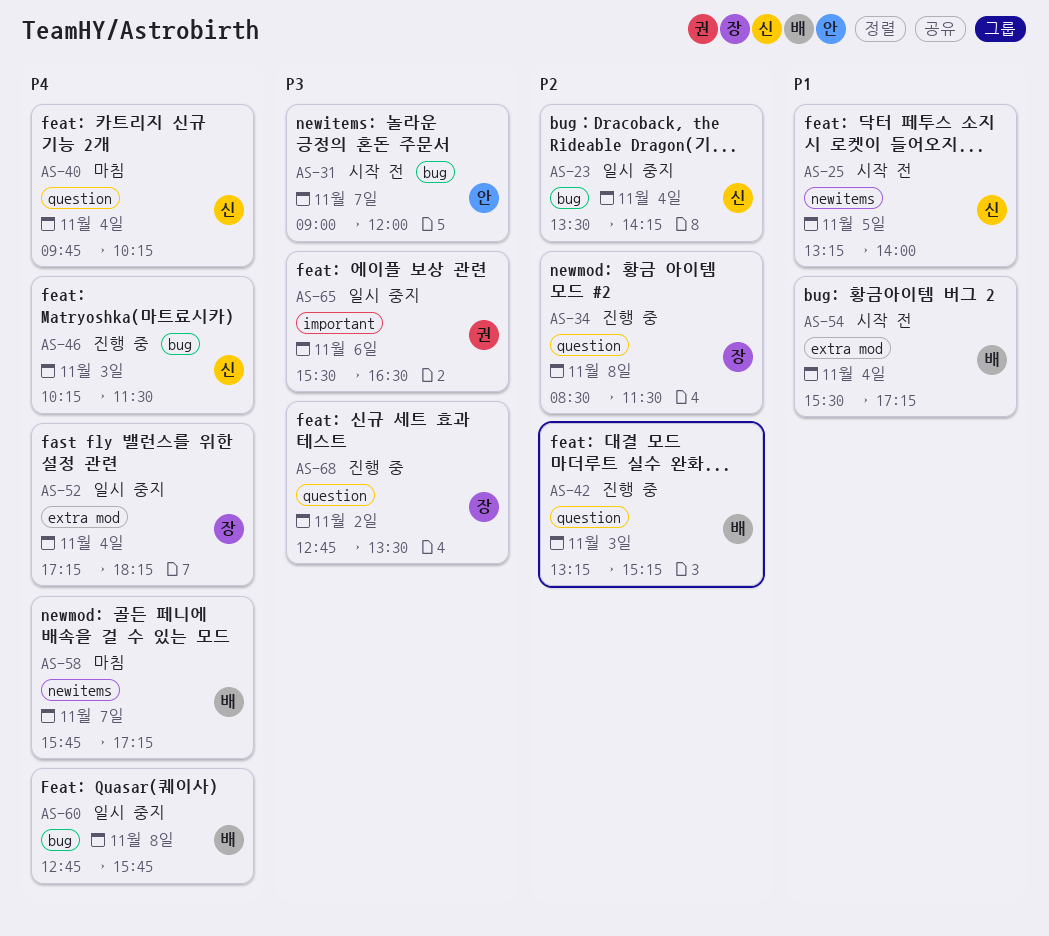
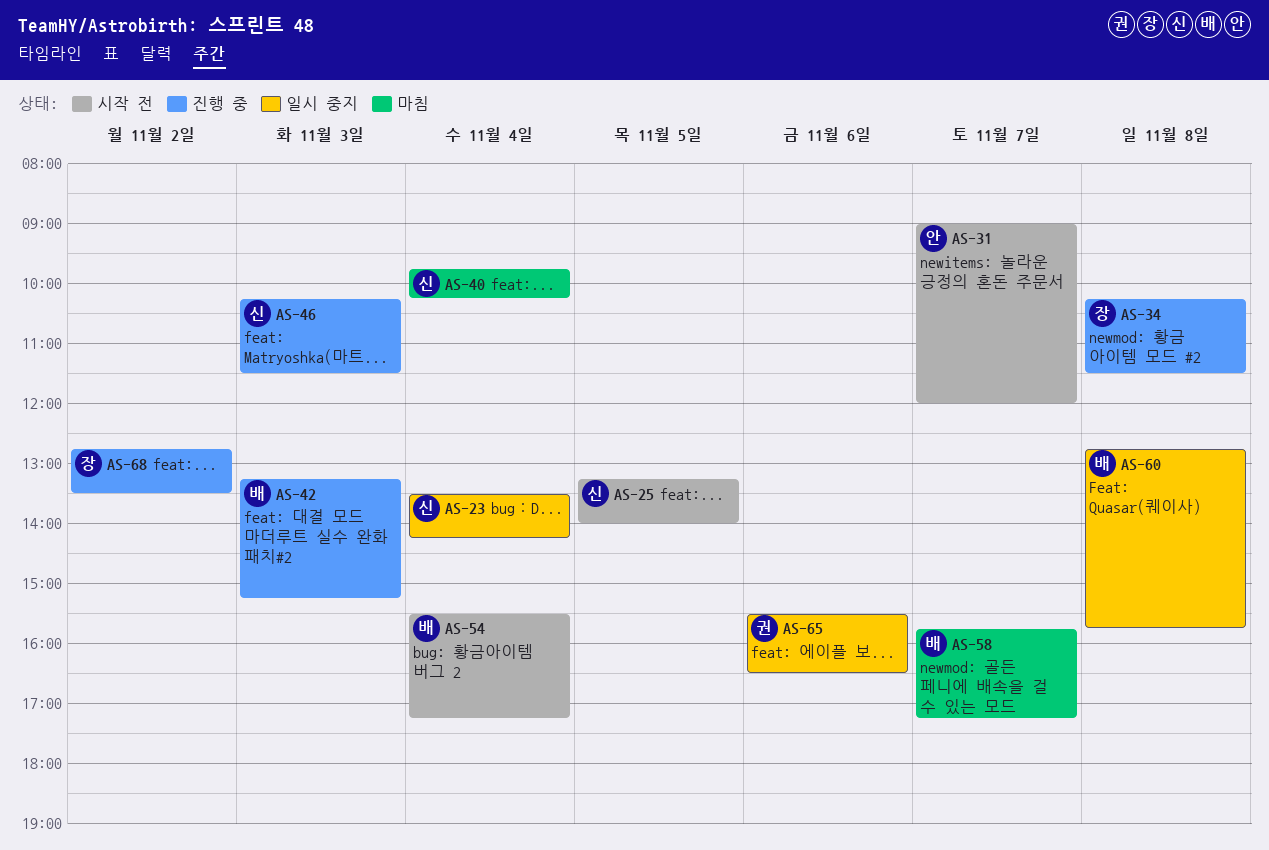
AS-34, begins: 08:30 -> 10:15
AS-52: present -> none

